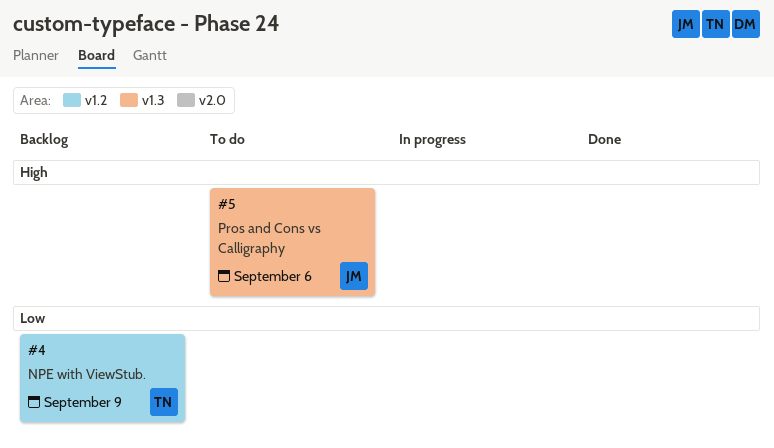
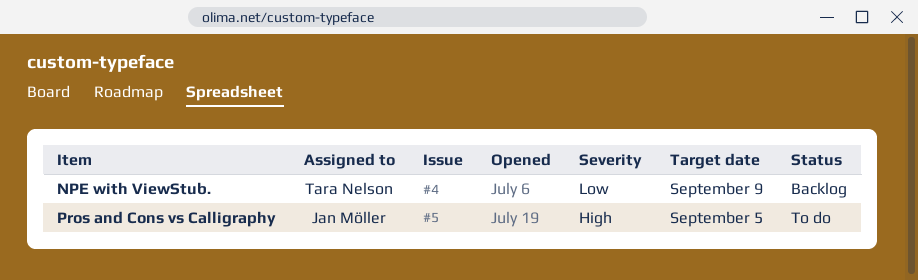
#5, due: Sep 6 -> Sep 5

